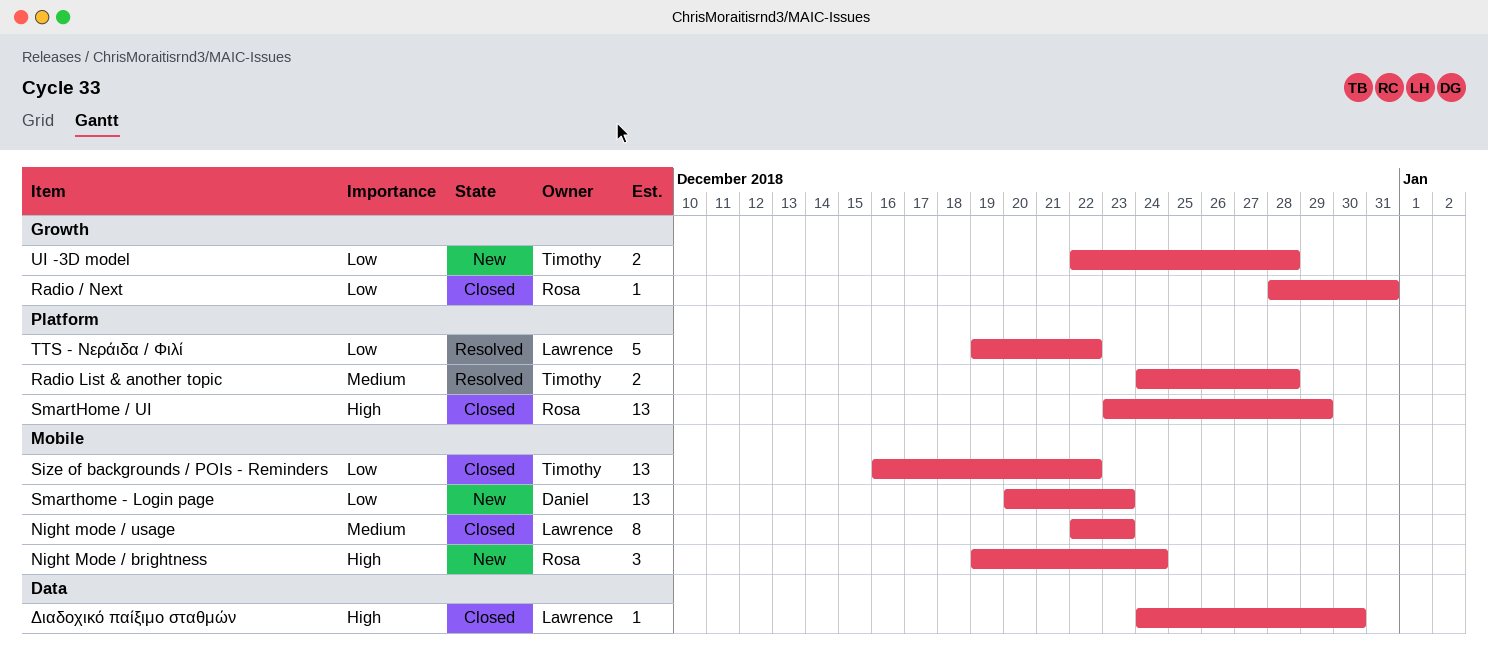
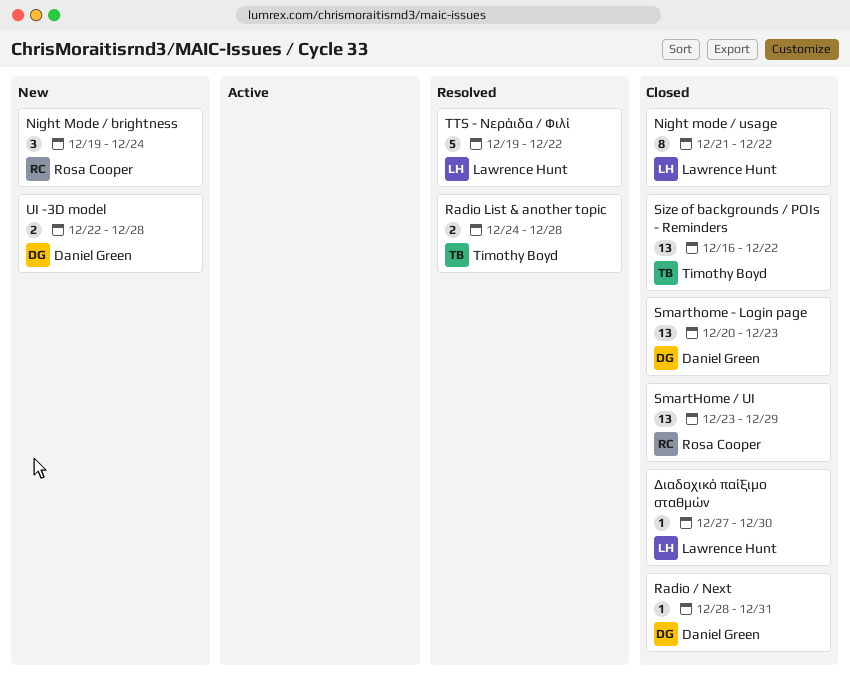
Night mode / usage, start: Dec 22 -> Dec 21
Night mode / usage, due: Dec 23 -> Dec 22
Radio / Next, owner: Rosa Cooper -> Daniel Green
Smarthome - Login page, status: New -> Closed
UI -3D model, owner: Timothy Boyd -> Daniel Green
Διαδοχικό παίξιμο σταθμών, start: Dec 24 -> Dec 27

